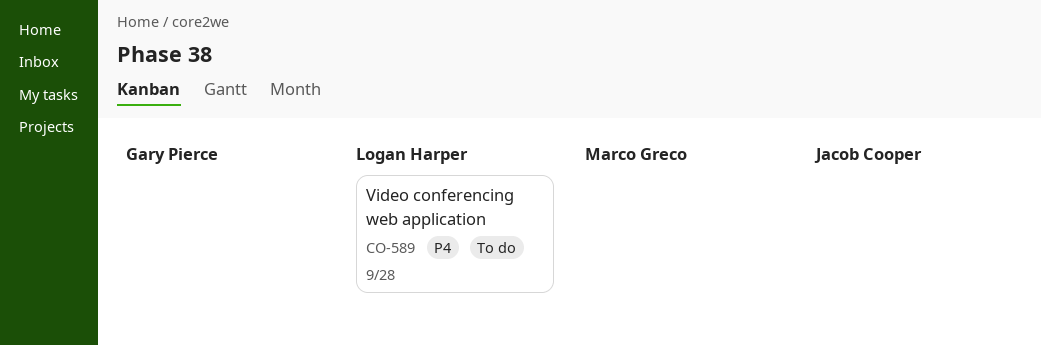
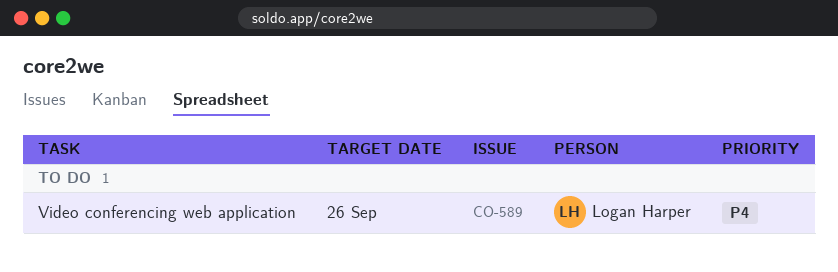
CO-589, due: Sep 28 -> Sep 26

